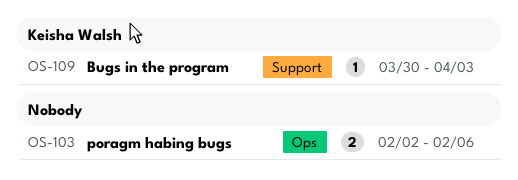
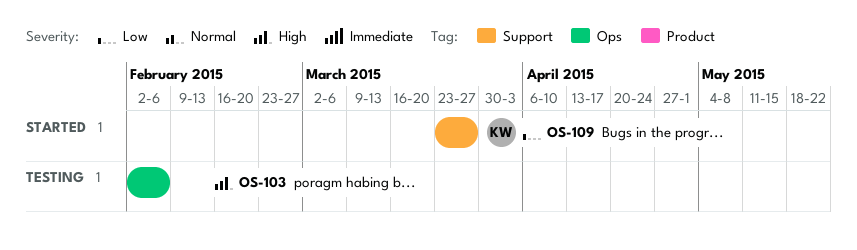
OS-109, start: Mar 30 -> Mar 23
OS-109, due: Apr 3 -> Mar 27

